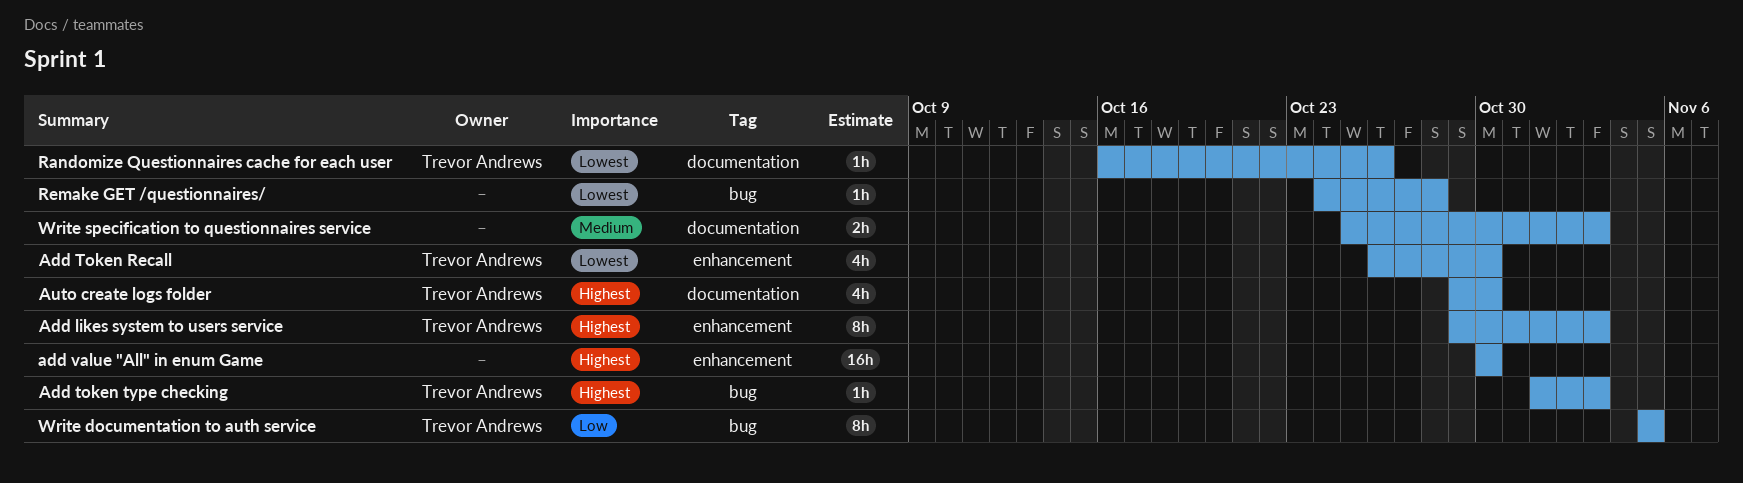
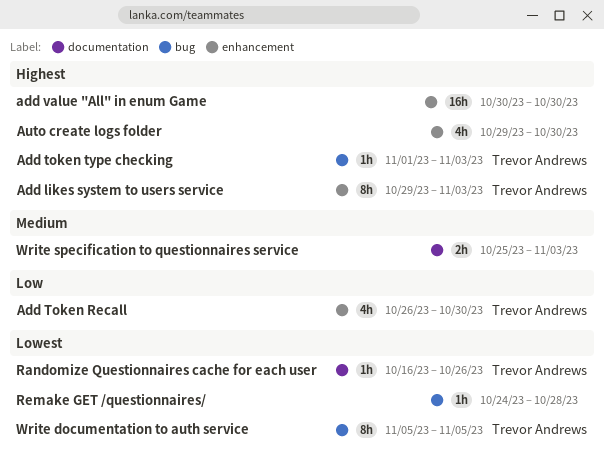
Add Token Recall, priority: Lowest -> Low
Auto create logs folder, owner: Trevor Andrews -> none
Auto create logs folder, label: documentation -> enhancement
Write documentation to auth service, priority: Low -> Lowest

